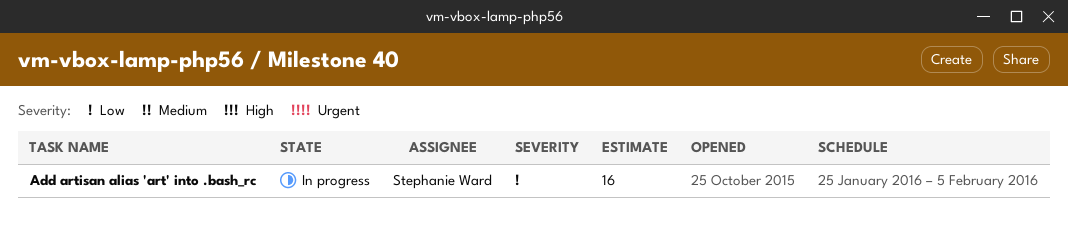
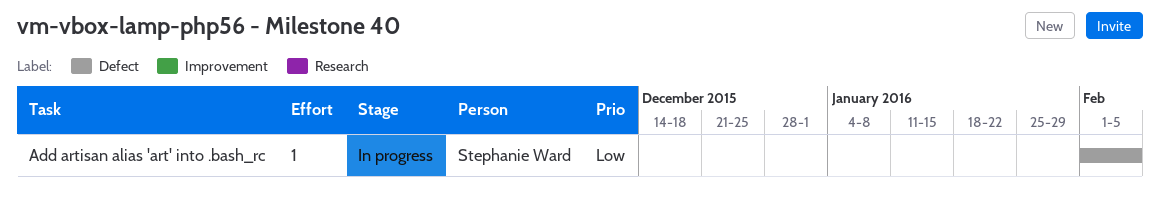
Add artisan alias 'art' into .bash_rc, estimate: 16 -> 1
Add artisan alias 'art' into .bash_rc, start: Jan 25 -> Feb 1

